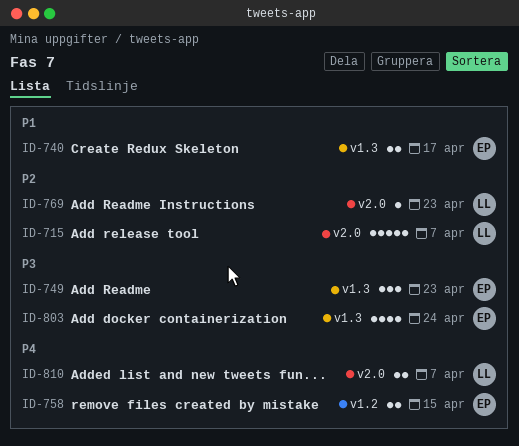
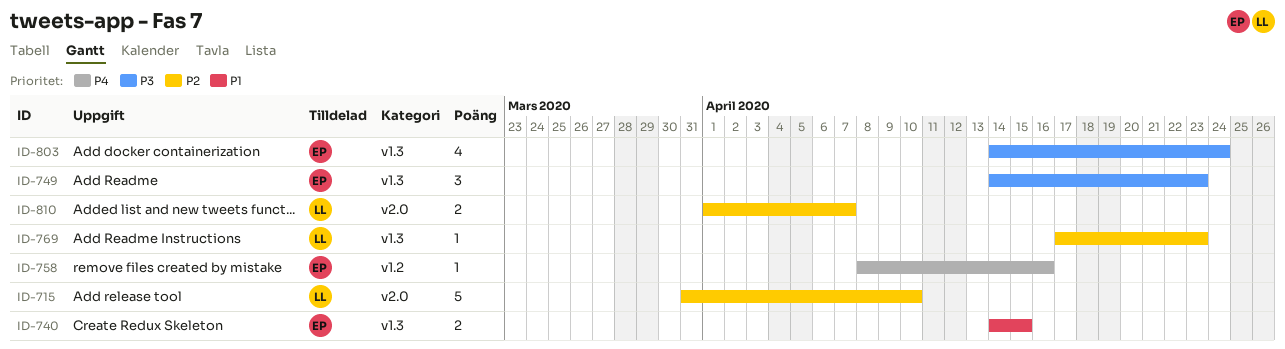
ID-715, due: Apr 7 -> Apr 10
ID-740, due: Apr 17 -> Apr 15
ID-758, estimate: 2 -> 1
ID-758, due: Apr 15 -> Apr 16
ID-769, label: v2.0 -> v1.3
ID-810, priority: P4 -> P2

